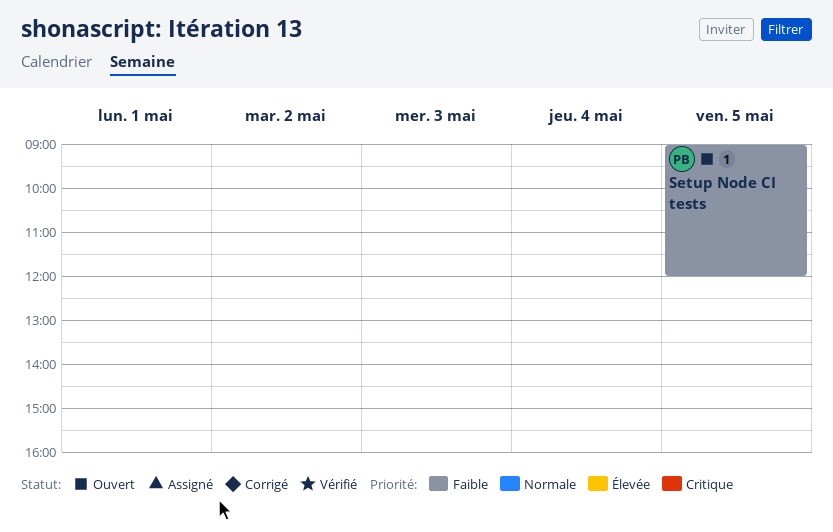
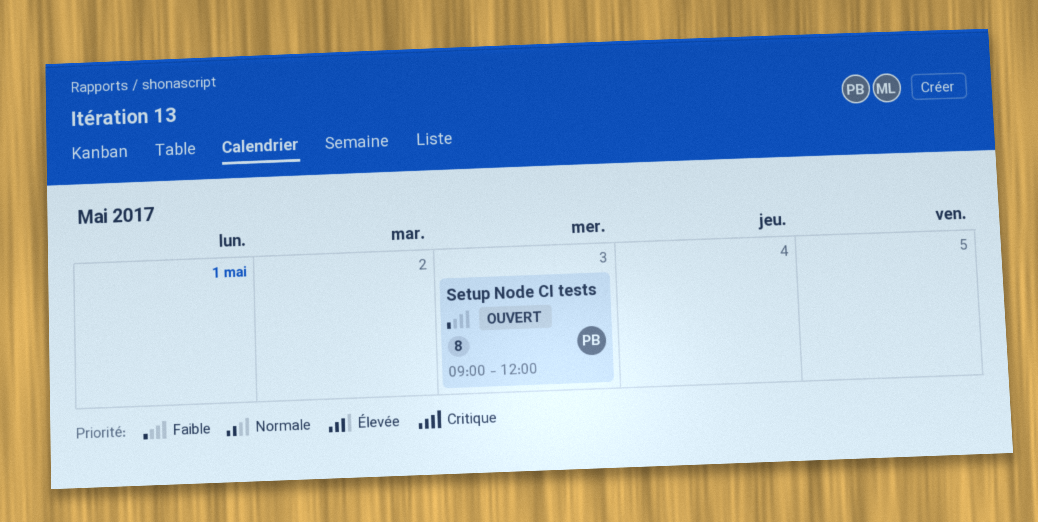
Setup Node CI tests, estimate: 1 -> 8
Setup Node CI tests, day: May 5 -> May 3

